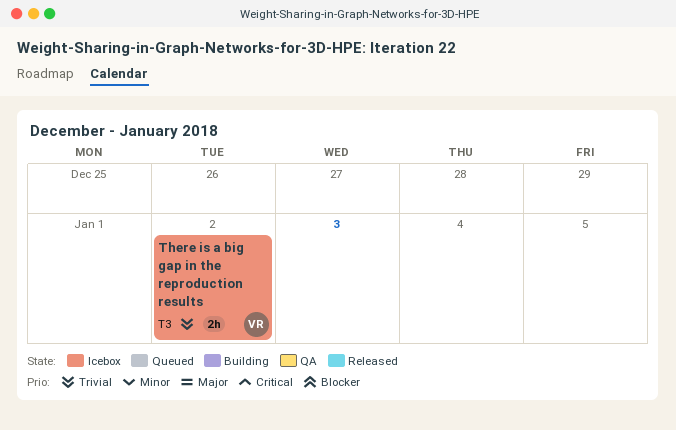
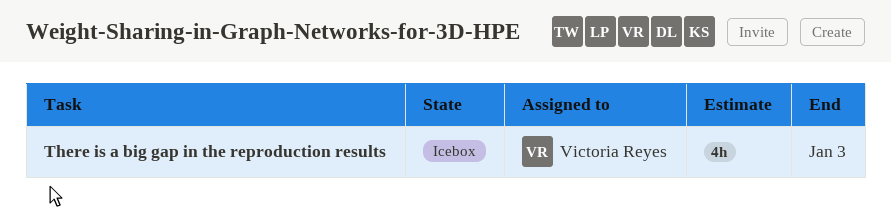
There is a big gap in the reproduction results, estimate: 2h -> 4h
There is a big gap in the reproduction results, due: Jan 2 -> Jan 3

